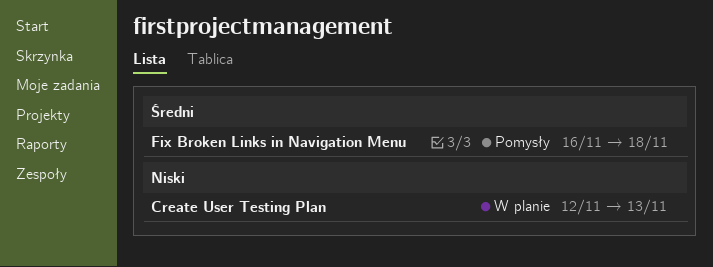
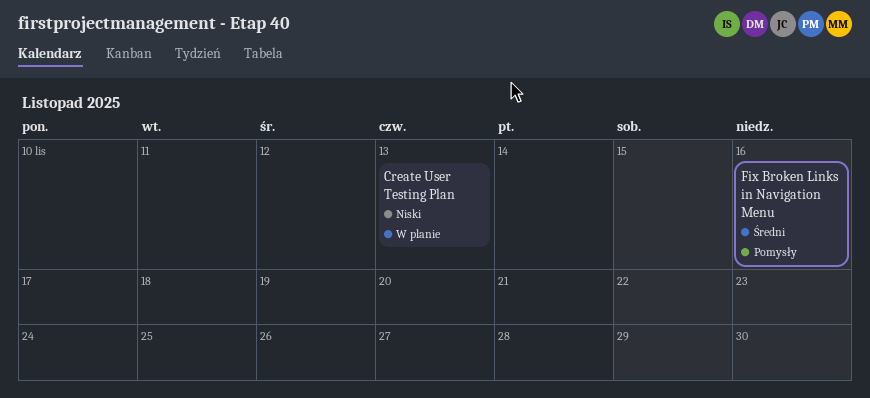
Fix Broken Links in Navigation Menu, due: Nov 18 -> Nov 16

